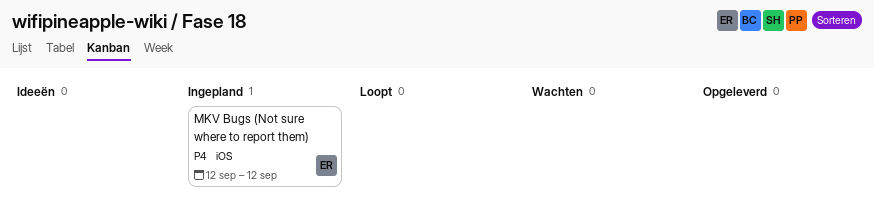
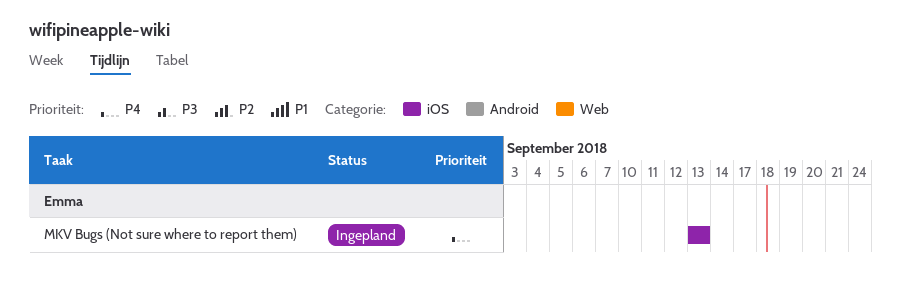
MKV Bugs (Not sure where to report them), start: Sep 12 -> Sep 13
MKV Bugs (Not sure where to report them), due: Sep 12 -> Sep 13

